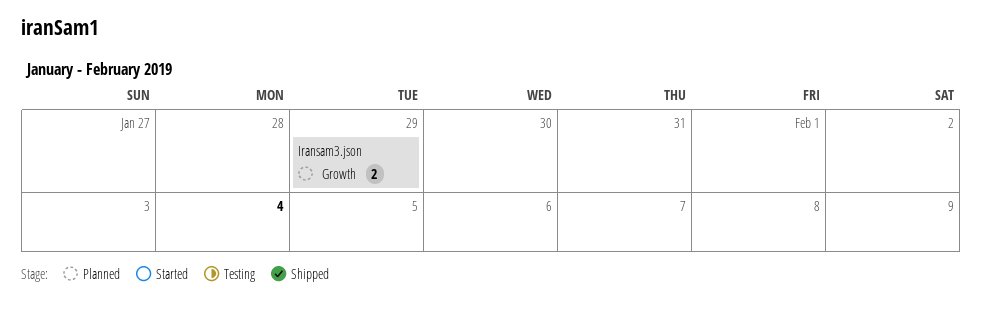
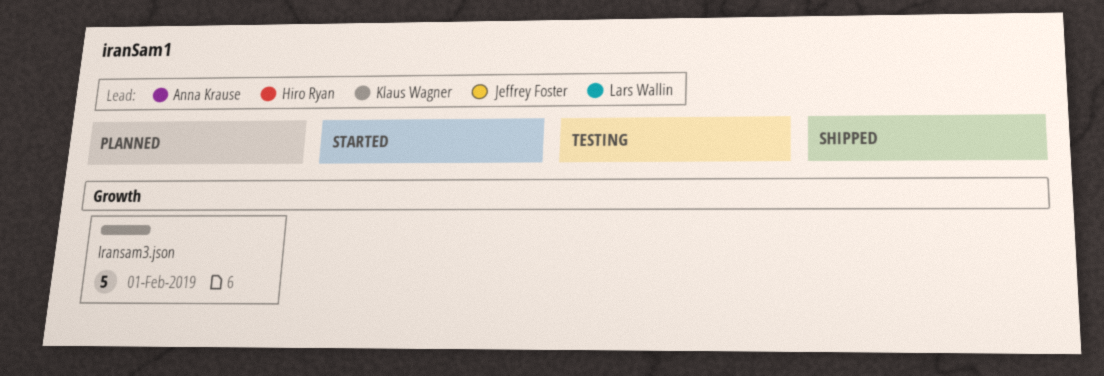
Iransam3.json, estimate: 2 -> 5
Iransam3.json, due: Jan 29 -> Feb 1

